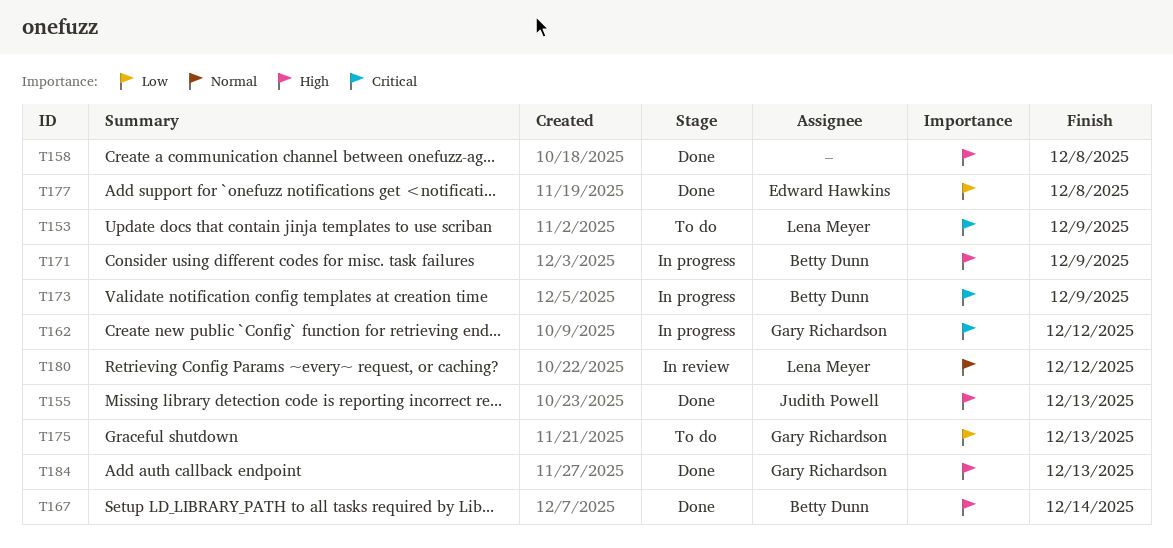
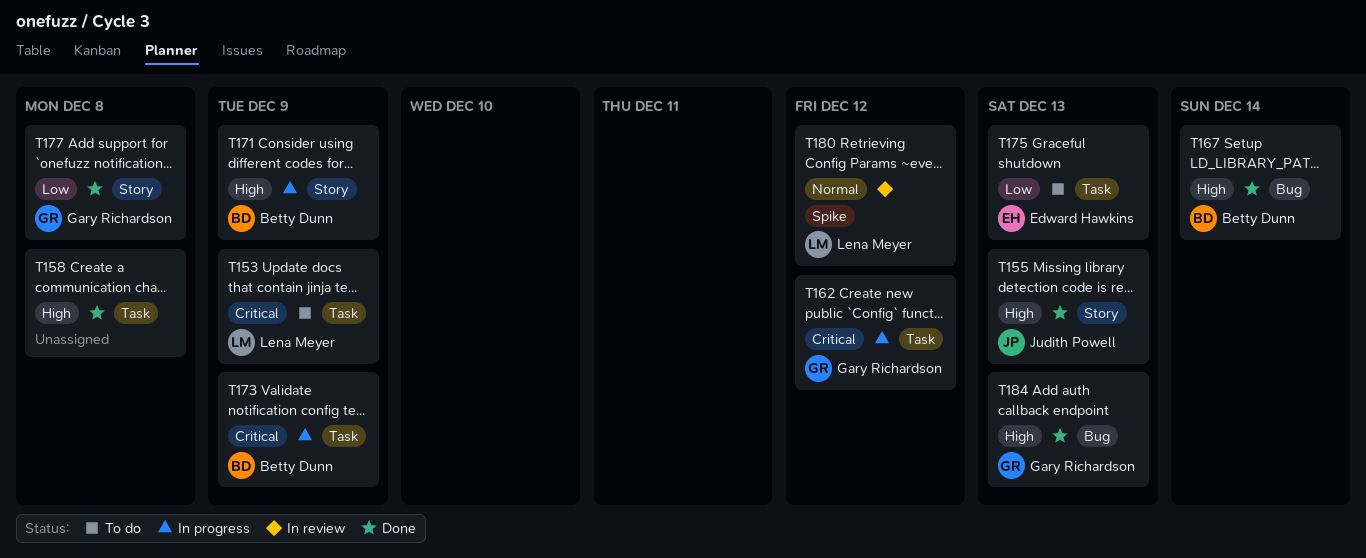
T175, owner: Gary Richardson -> Edward Hawkins
T177, owner: Edward Hawkins -> Gary Richardson

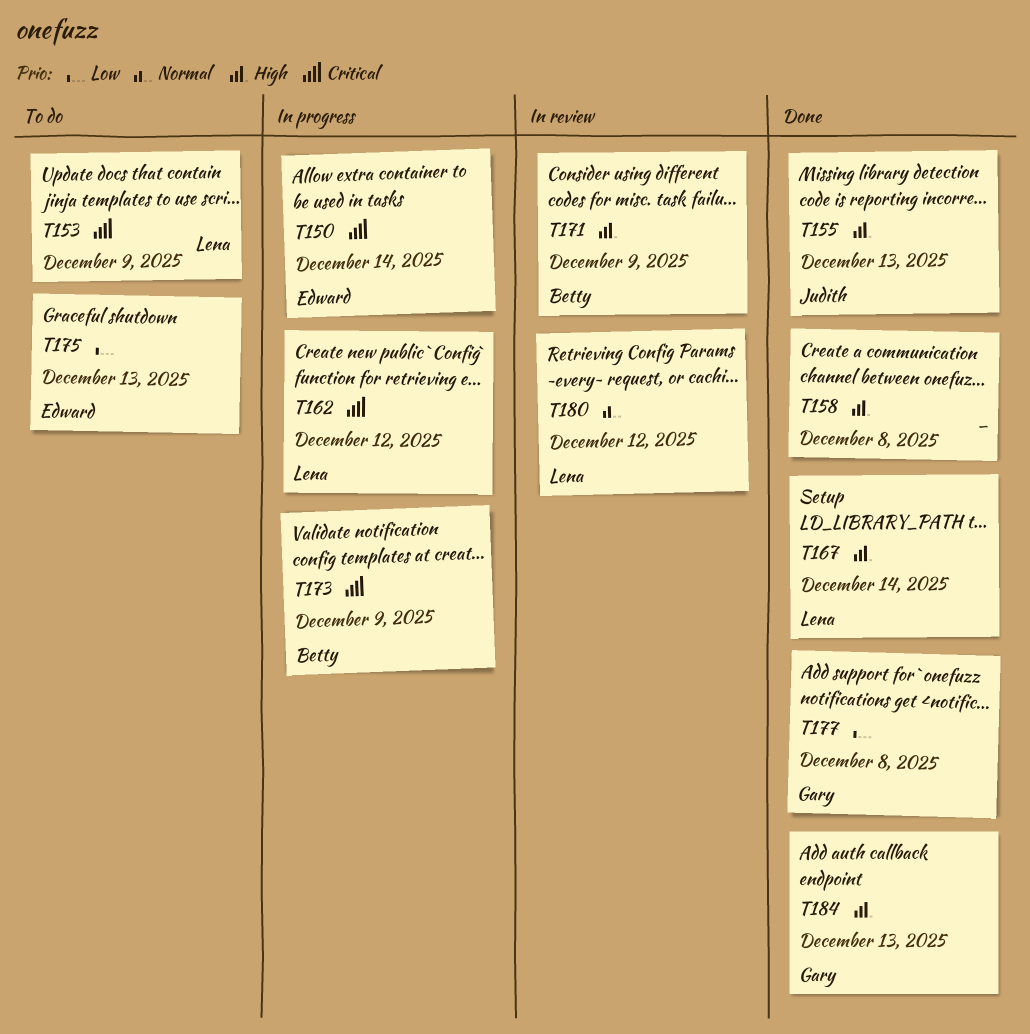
T150: none -> present
T162, owner: Gary Richardson -> Lena Meyer
T167, owner: Betty Dunn -> Lena Meyer
T171, status: In progress -> In review

